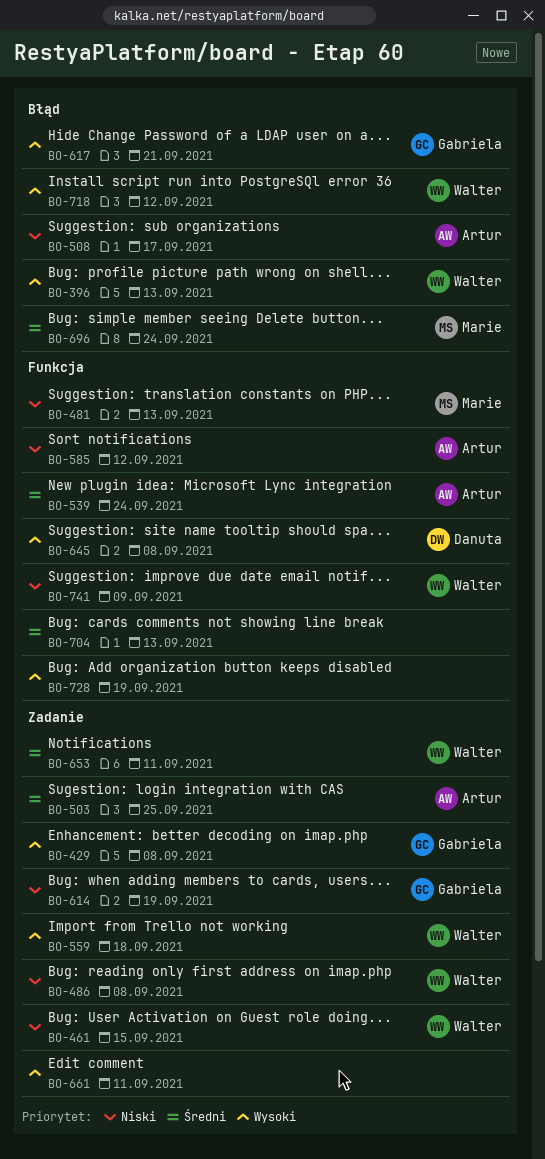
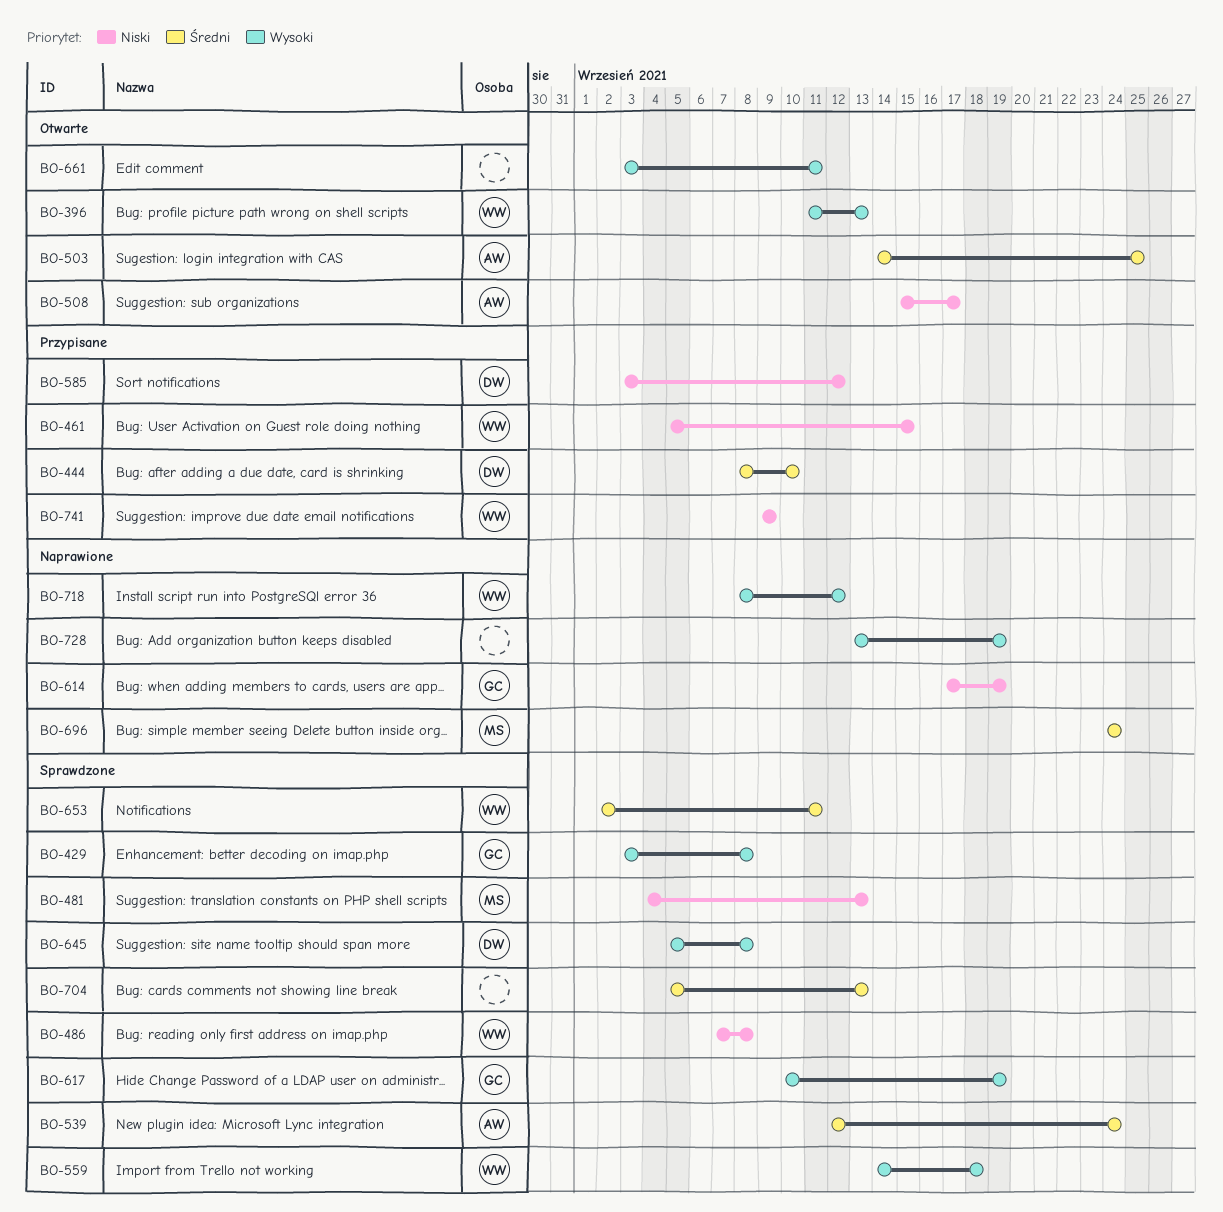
BO-444: none -> present
BO-585, owner: Artur -> Danuta
BO-617, due: Sep 21 -> Sep 19

